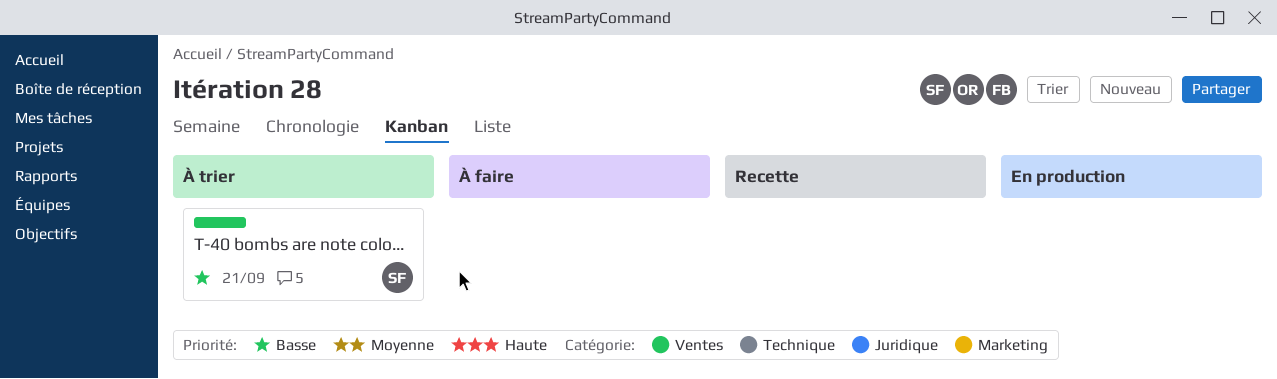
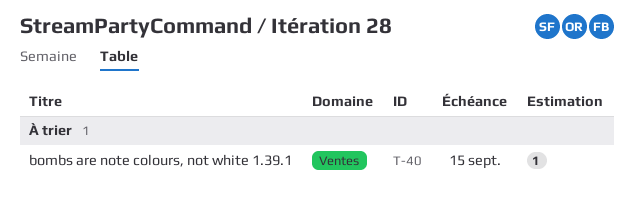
T-40, due: Sep 21 -> Sep 15

